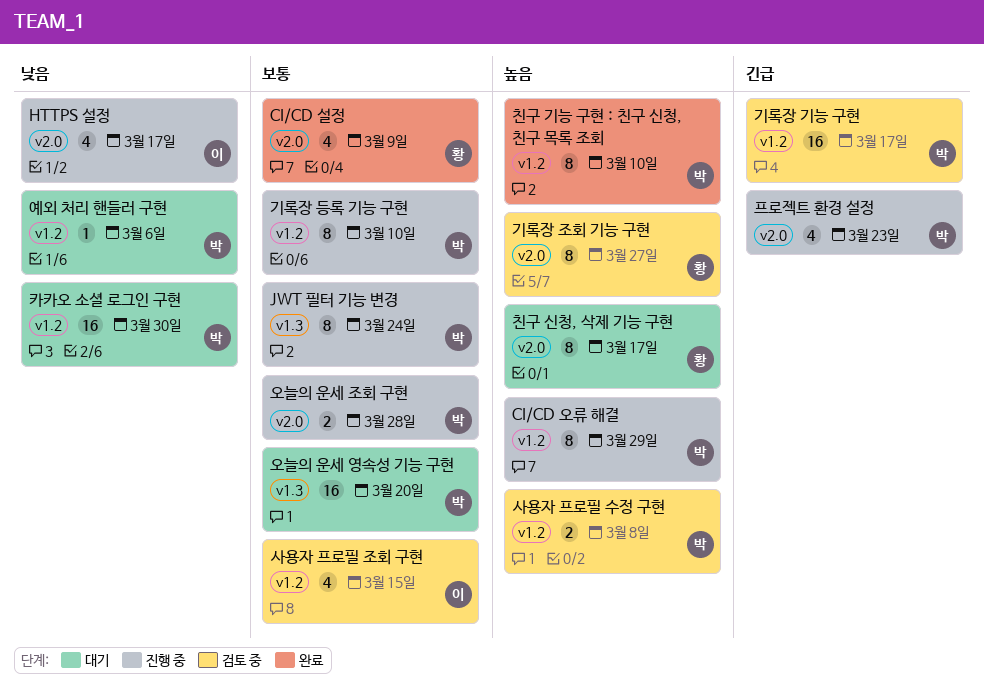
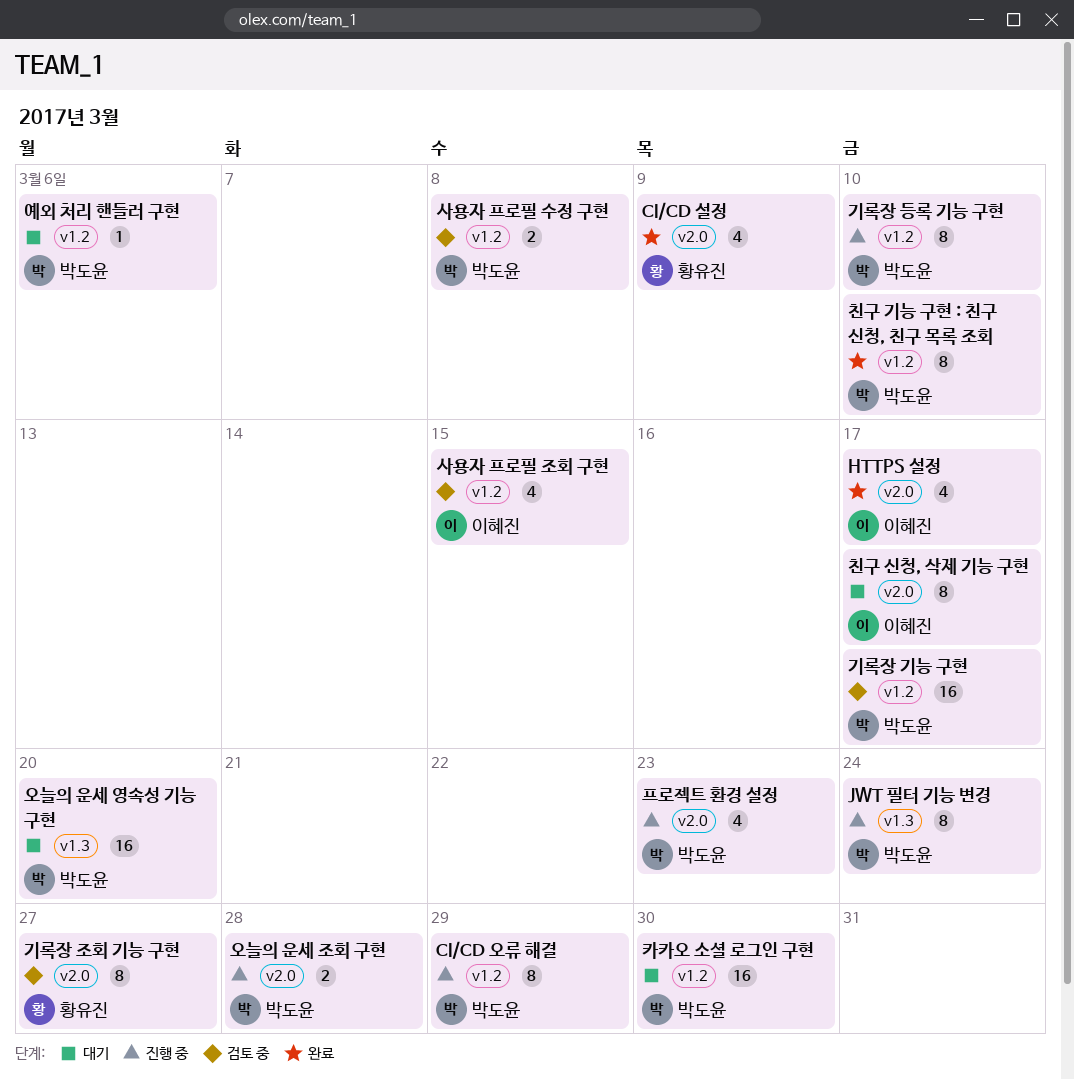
HTTPS 설정, status: 진행 중 -> 완료
친구 신청, 삭제 기능 구현, owner: 황유진 -> 이혜진

